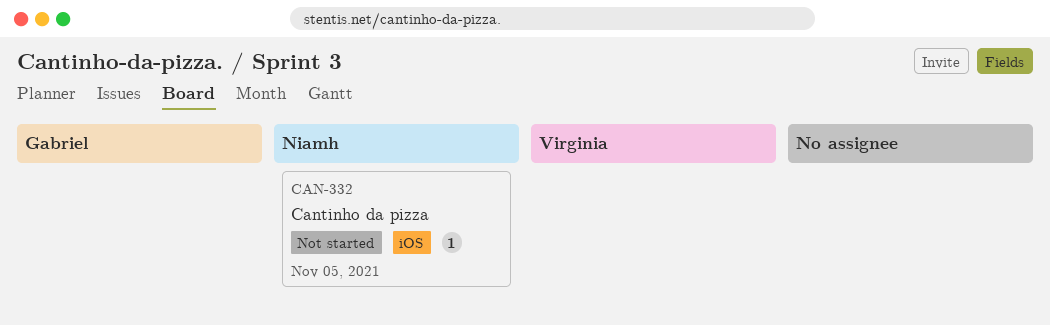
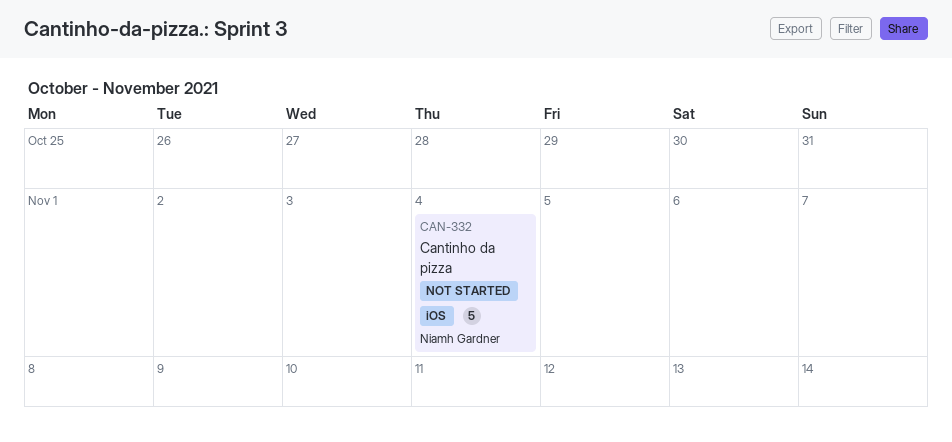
CAN-332, estimate: 1 -> 5
CAN-332, due: Nov 5 -> Nov 4

